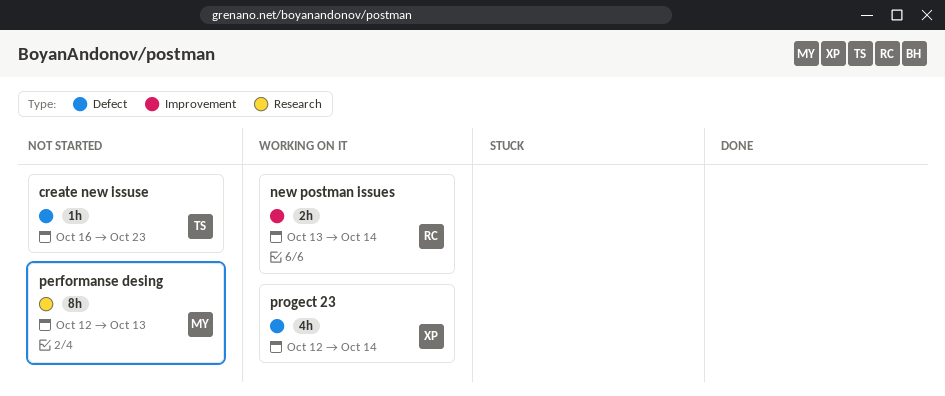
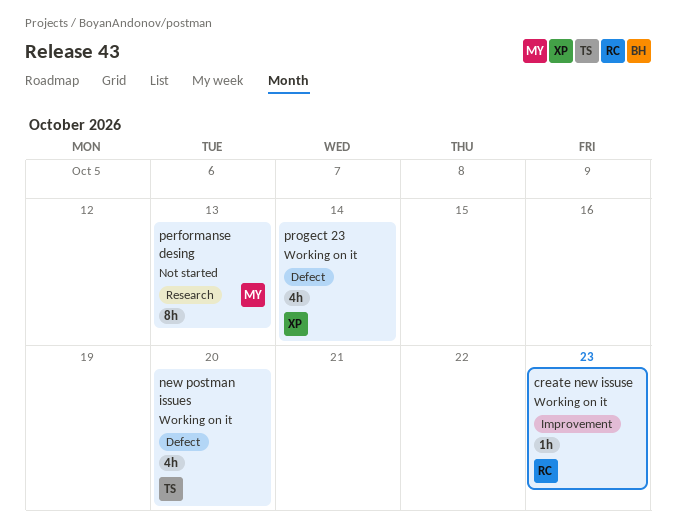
create new issuse, status: Not started -> Working on it
create new issuse, owner: TS -> RC
create new issuse, label: Defect -> Improvement
new postman issues, owner: RC -> TS
new postman issues, label: Improvement -> Defect
new postman issues, estimate: 2h -> 4h
new postman issues, due: Oct 14 -> Oct 20

